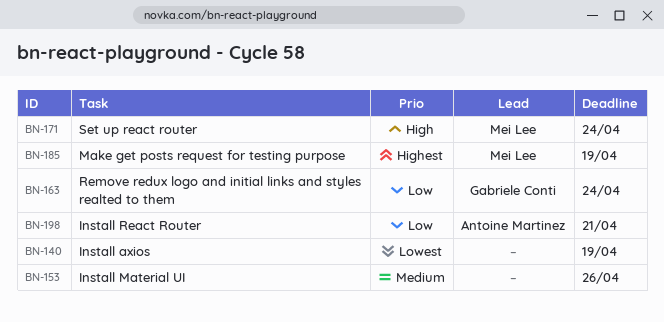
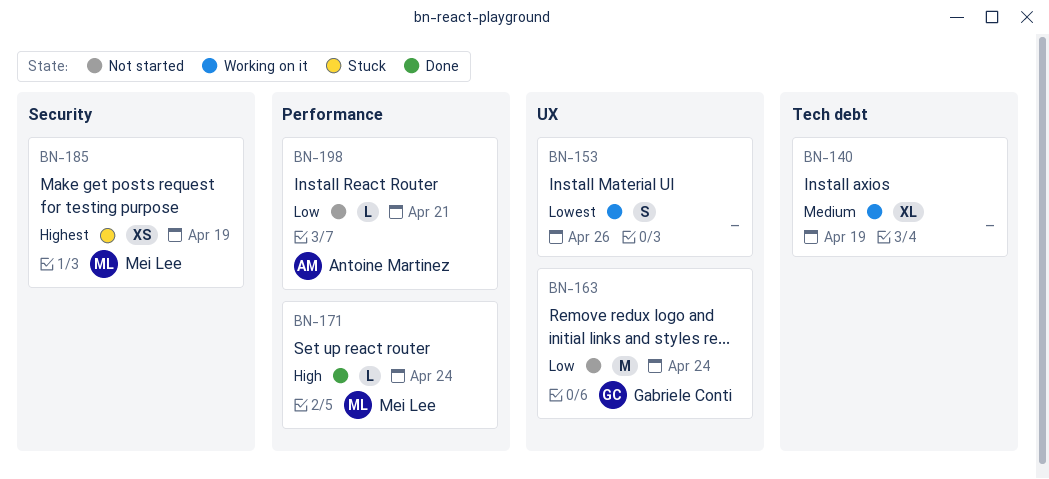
BN-140, priority: Lowest -> Medium
BN-153, priority: Medium -> Lowest

